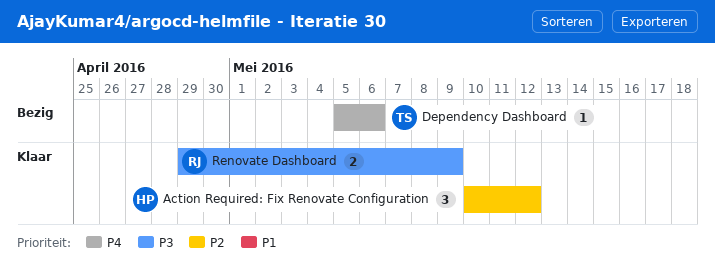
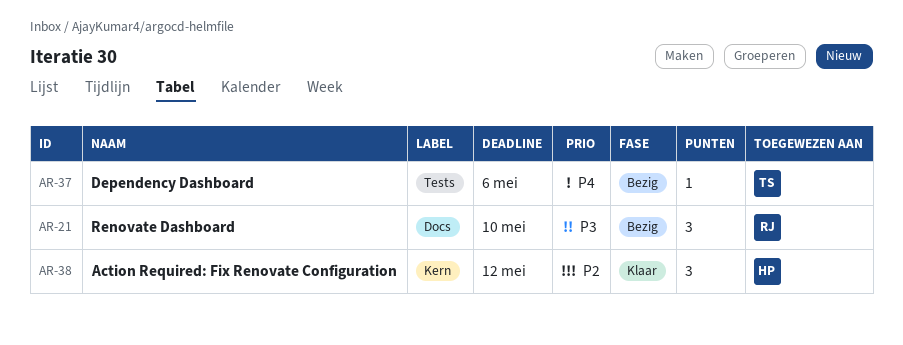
Renovate Dashboard, status: Klaar -> Bezig
Renovate Dashboard, estimate: 2 -> 3
Renovate Dashboard, due: May 9 -> May 10

